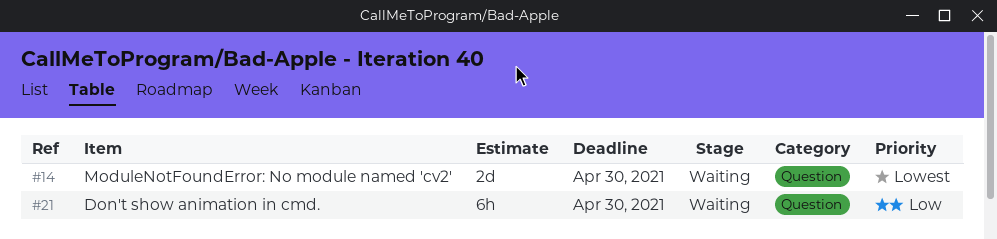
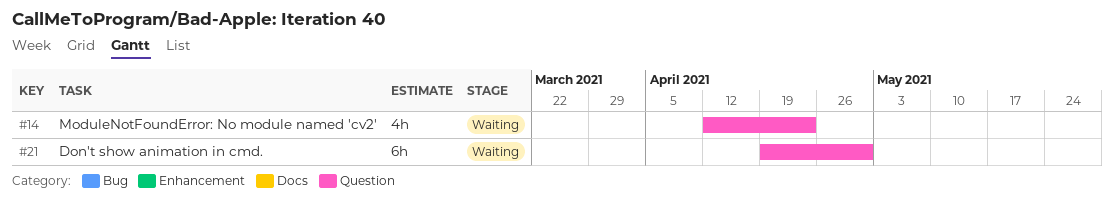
#14, estimate: 2d -> 4h
#14, due: Apr 30 -> Apr 23

